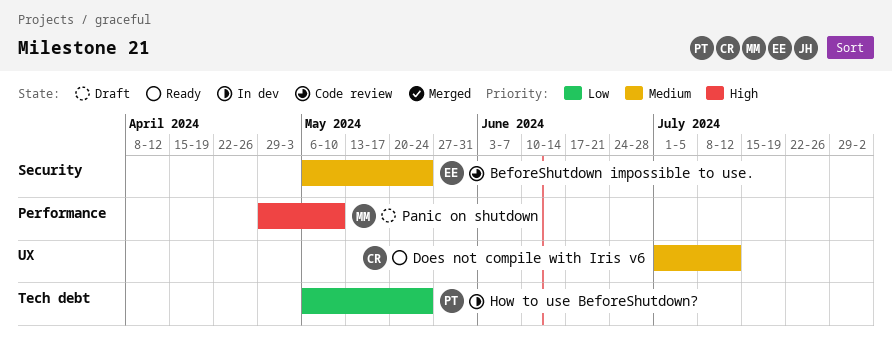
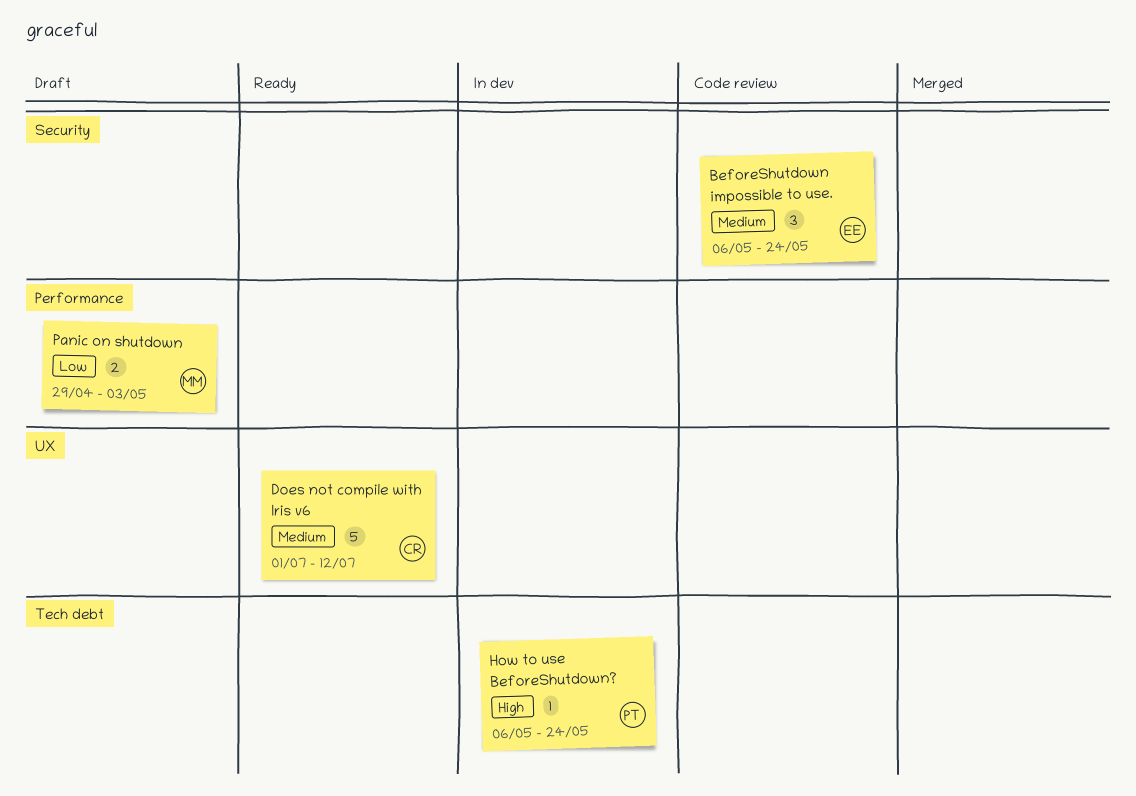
How to use BeforeShutdown?, priority: Low -> High
Panic on shutdown, priority: High -> Low
Panic on shutdown, due: May 10 -> May 3

